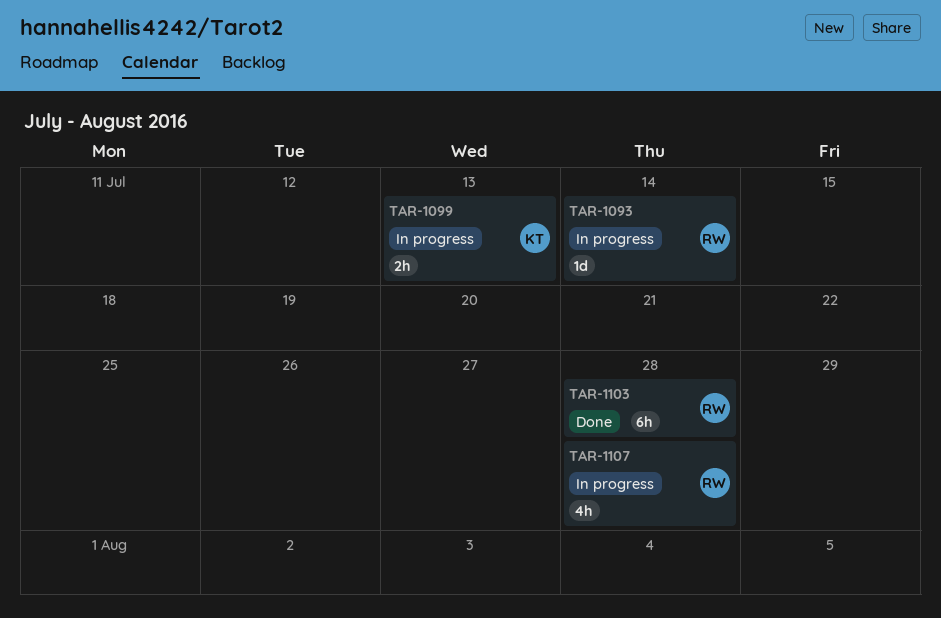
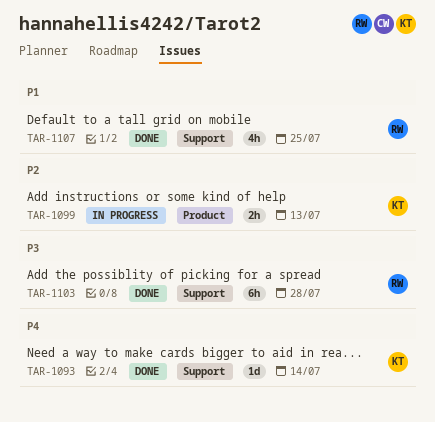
TAR-1093, status: In progress -> Done
TAR-1093, owner: RW -> KT
TAR-1107, status: In progress -> Done
TAR-1107, due: Jul 28 -> Jul 25

